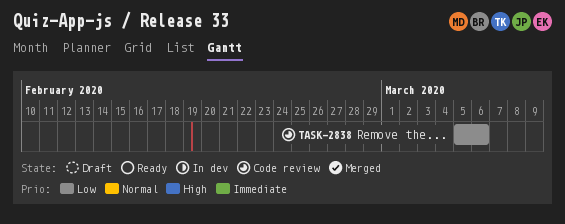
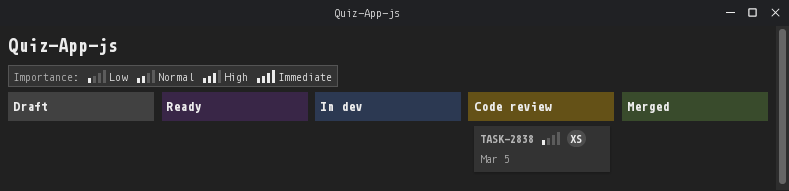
TASK-2838, due: Mar 6 -> Mar 5

